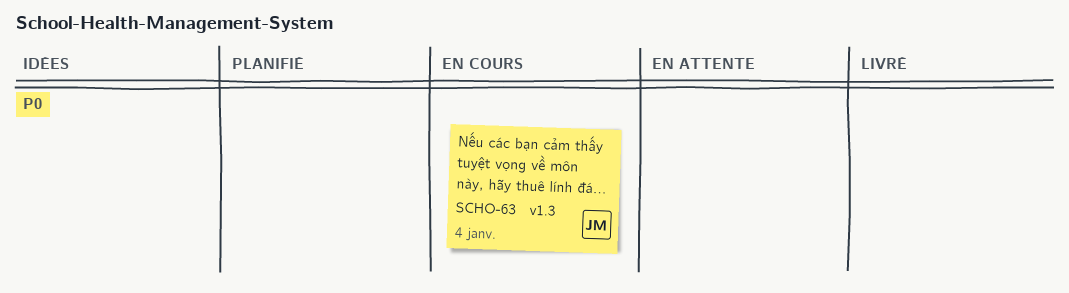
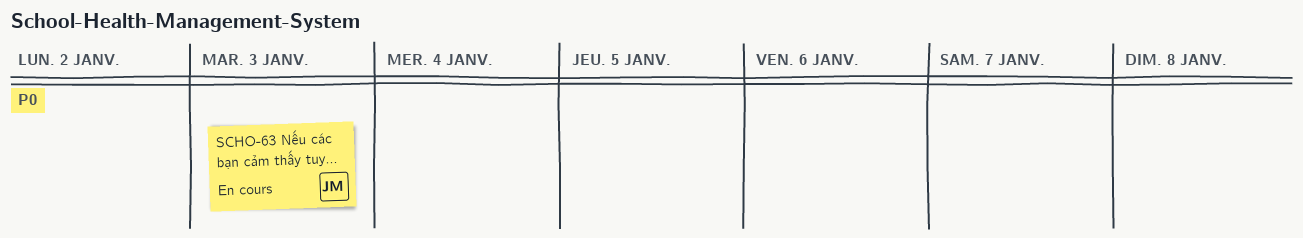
SCHO-63, due: Jan 4 -> Jan 3

